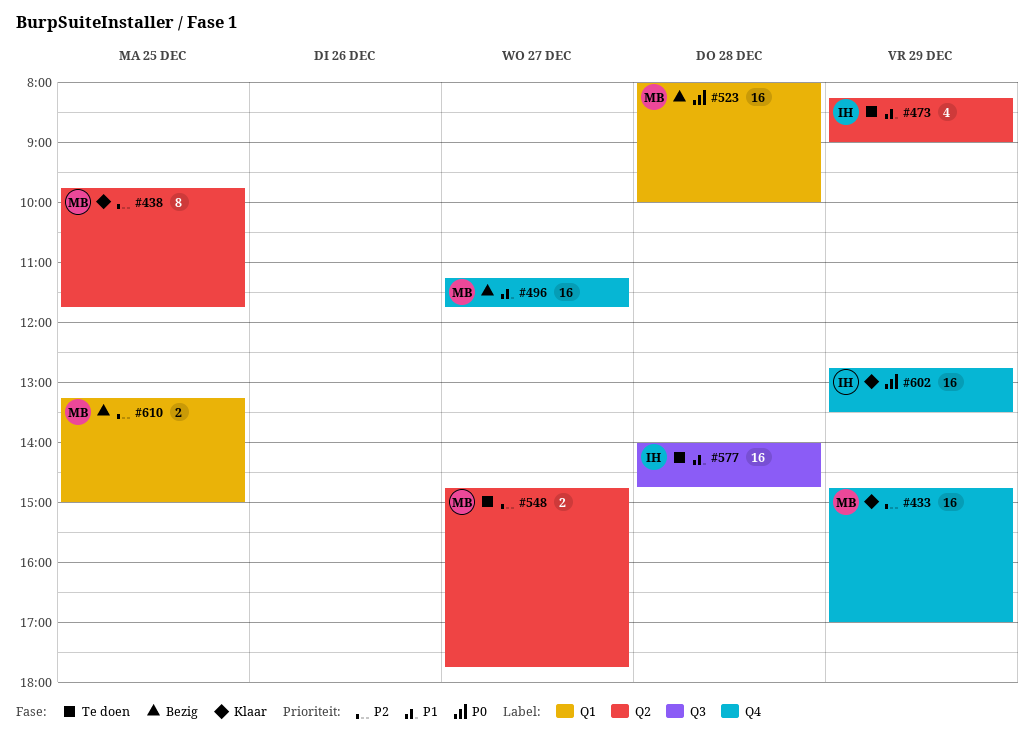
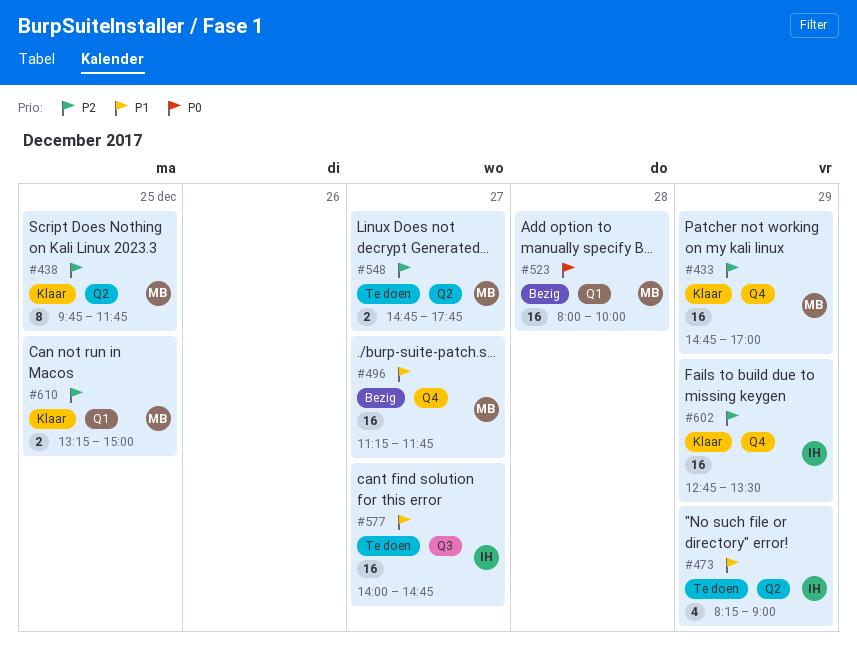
#577, day: Dec 28 -> Dec 27
#602, priority: P0 -> P2
#610, status: Bezig -> Klaar

